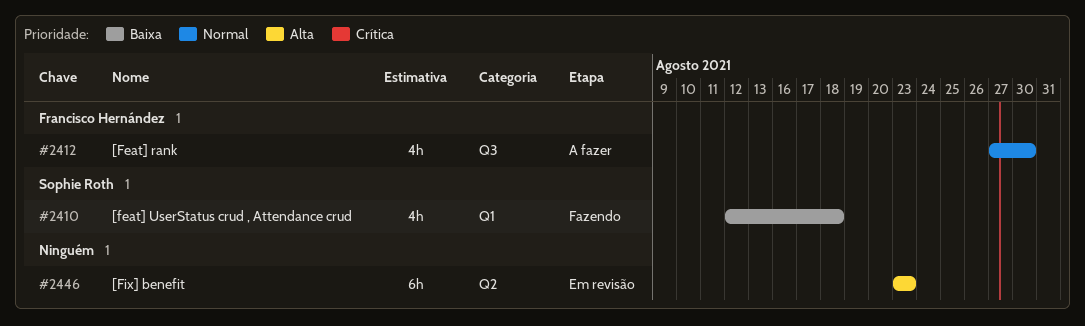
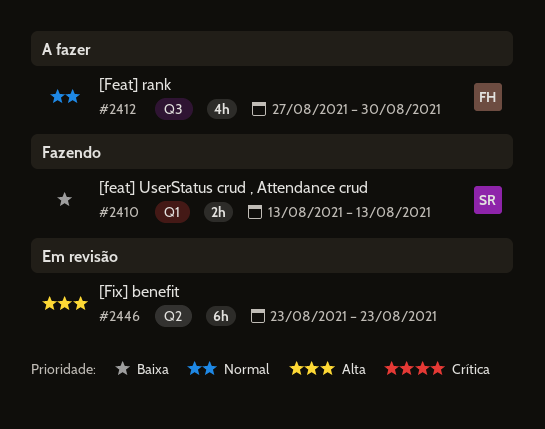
#2410, estimate: 4h -> 2h
#2410, start: Aug 12 -> Aug 13
#2410, due: Aug 18 -> Aug 13

